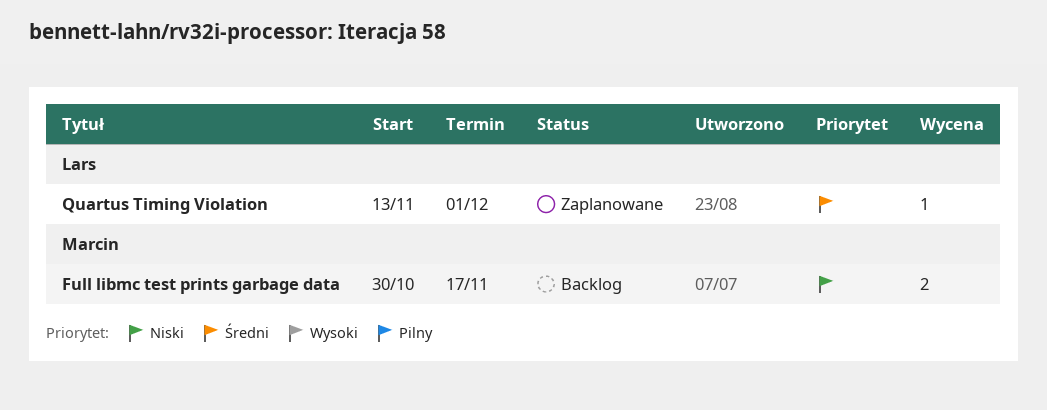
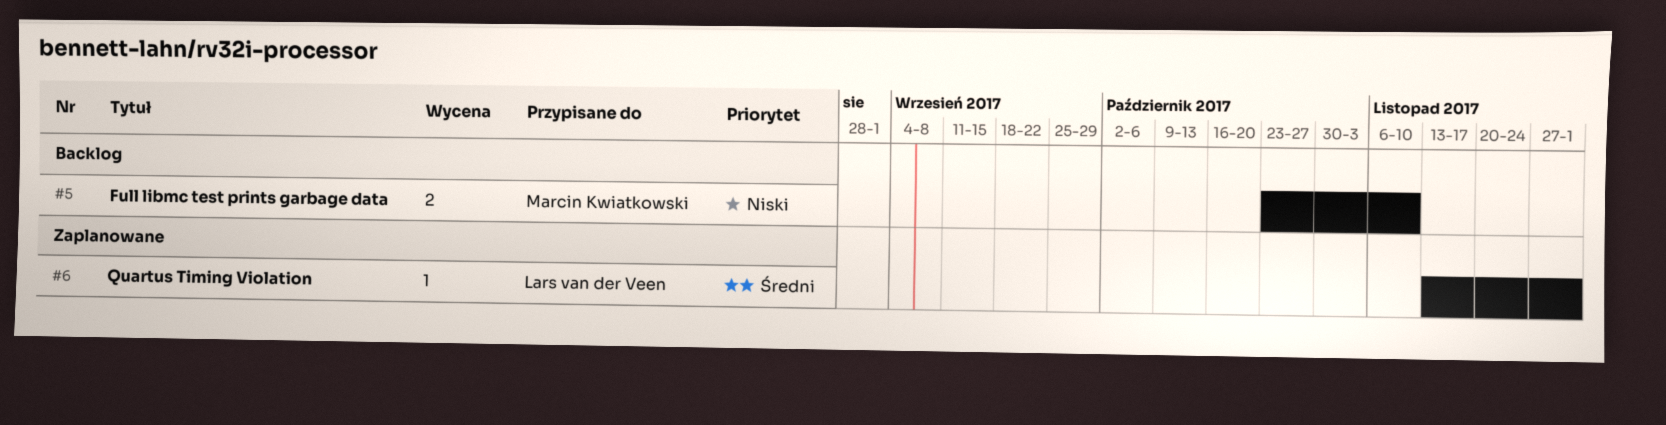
Full libmc test prints garbage data, start: Oct 30 -> Oct 23
Full libmc test prints garbage data, due: Nov 17 -> Nov 10

